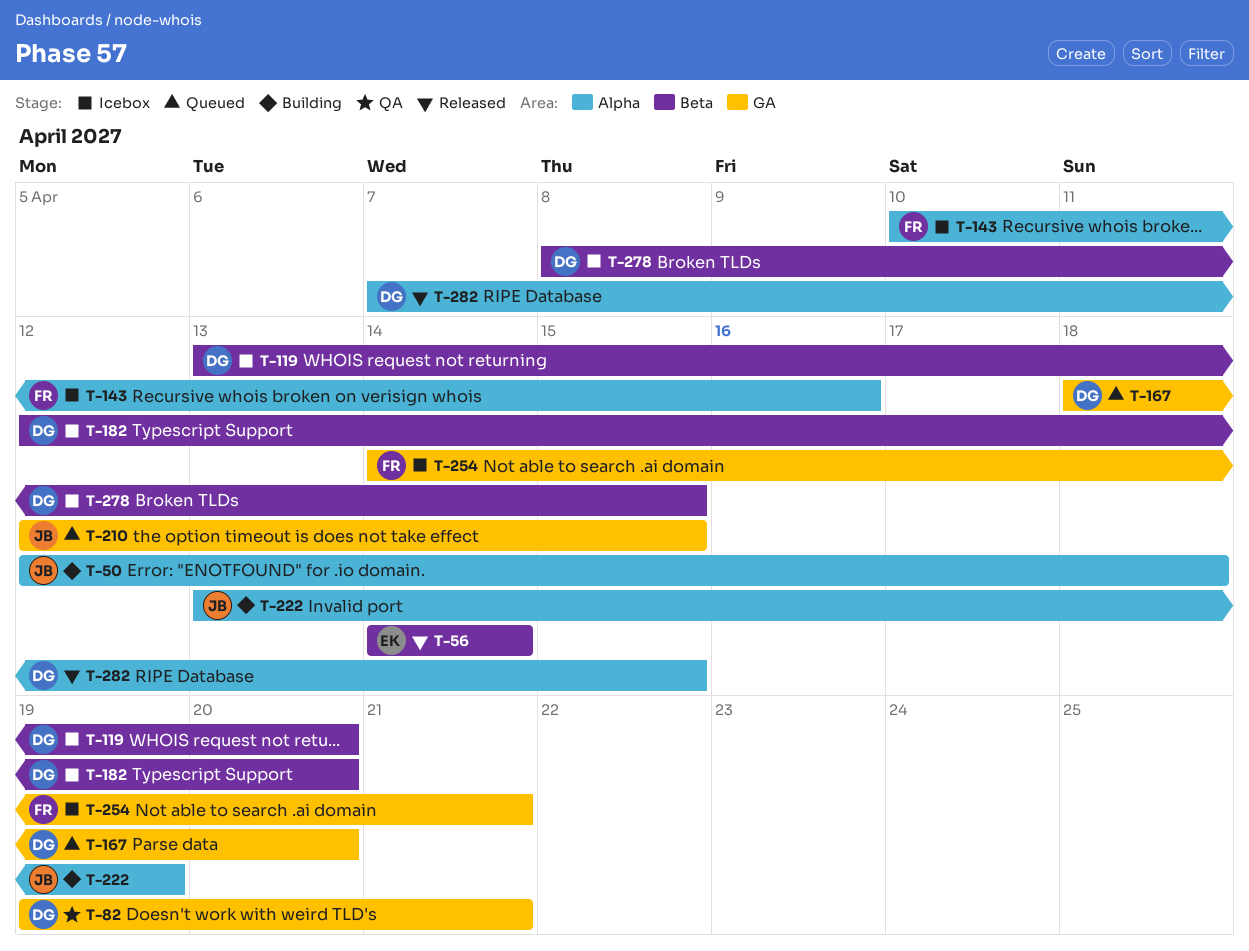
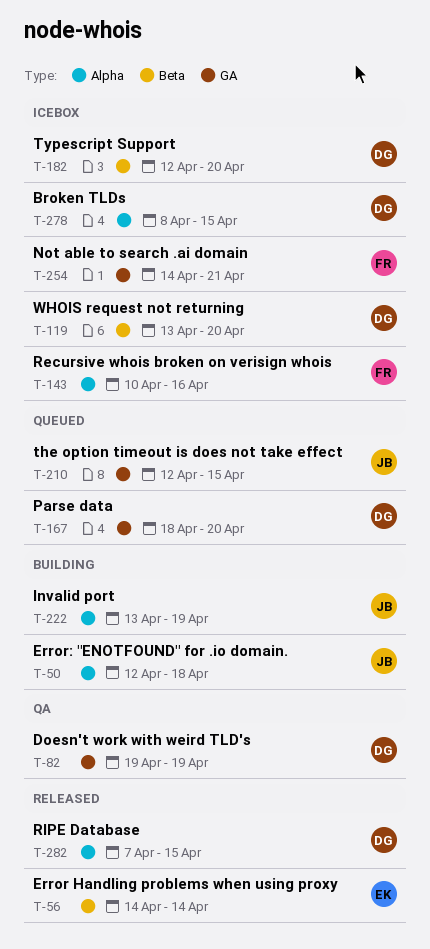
T-82, due: Apr 21 -> Apr 19
T-278, label: Beta -> Alpha

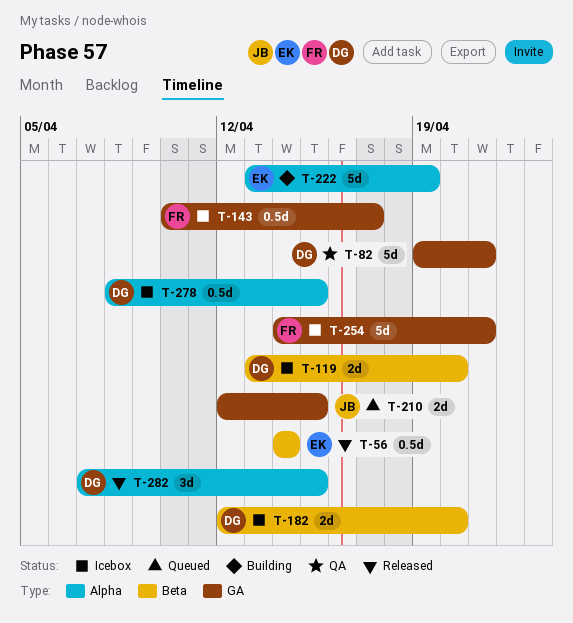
T-50: present -> none
T-82, due: Apr 19 -> Apr 21
T-143, label: Alpha -> GA
T-143, due: Apr 16 -> Apr 17
T-167: present -> none
T-222, owner: JB -> EK

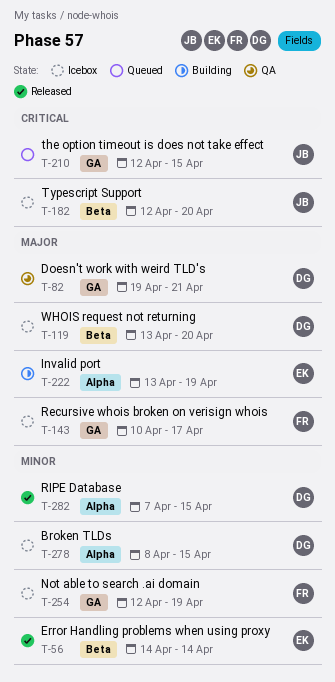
T-182, owner: DG -> JB
T-254, start: Apr 14 -> Apr 12
T-254, due: Apr 21 -> Apr 19

